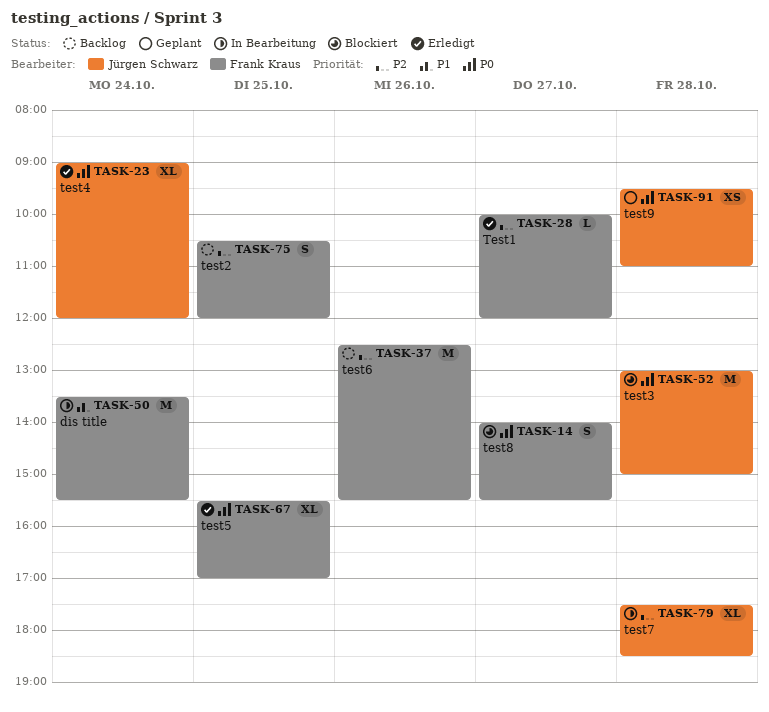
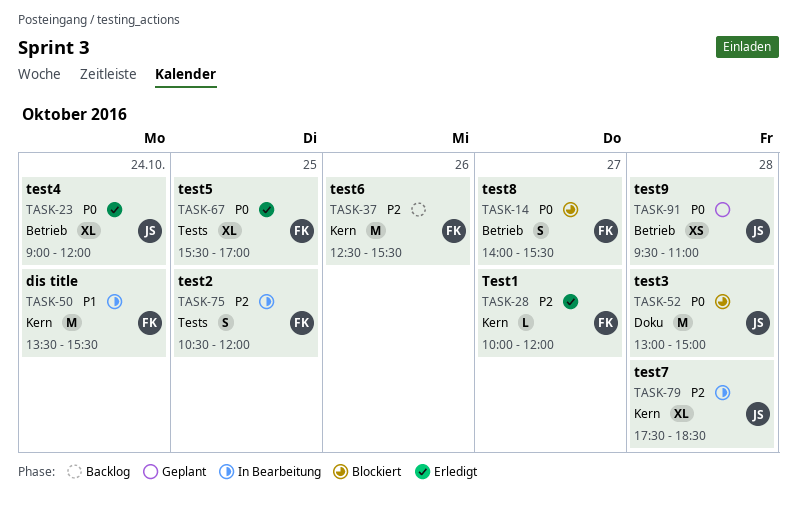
TASK-75, status: Backlog -> In Bearbeitung

